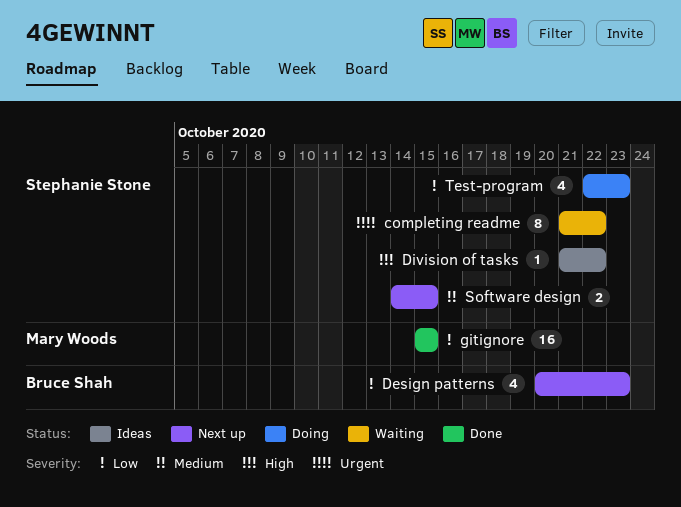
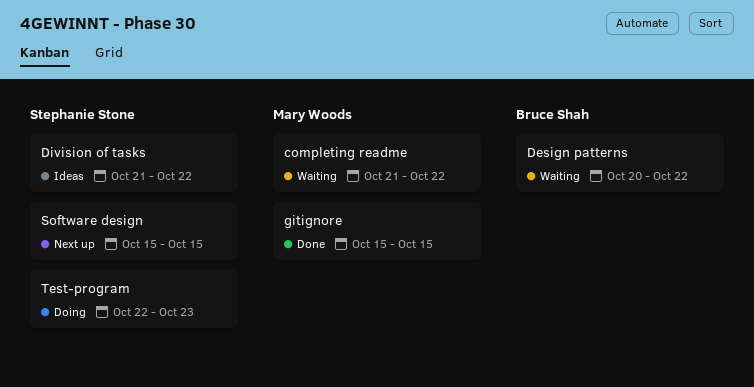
completing readme, owner: Stephanie Stone -> Mary Woods
Design patterns, status: Next up -> Waiting
Design patterns, due: Oct 23 -> Oct 22
Software design, start: Oct 14 -> Oct 15

